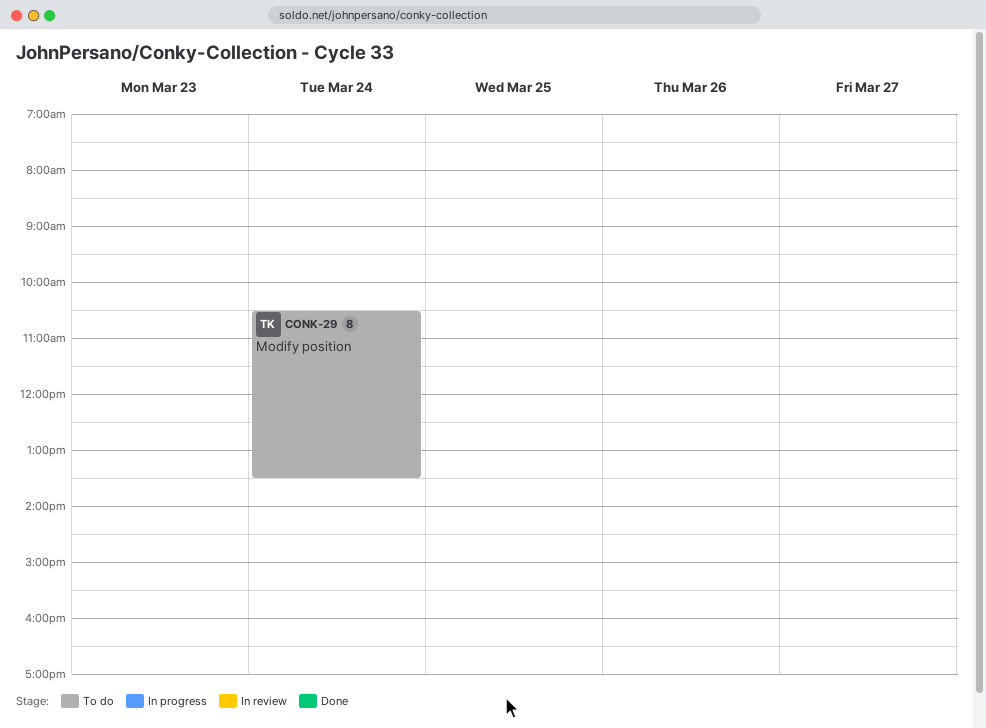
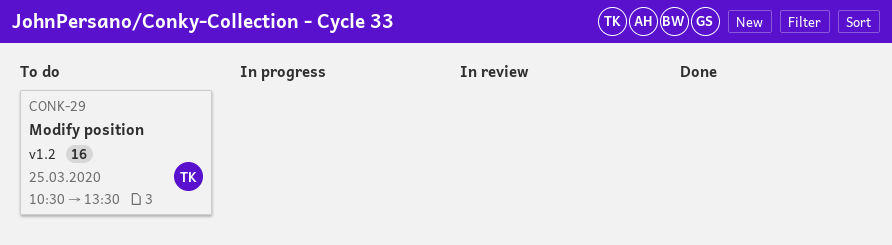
CONK-29, estimate: 8 -> 16
CONK-29, day: Mar 24 -> Mar 25

